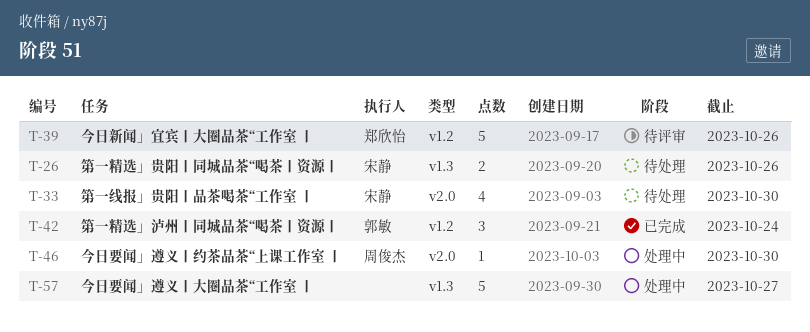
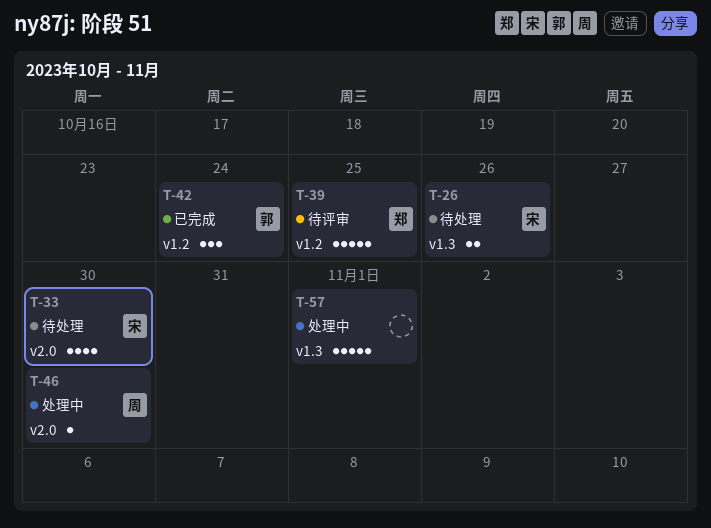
T-39, due: Oct 26 -> Oct 25
T-57, due: Oct 27 -> Nov 1

